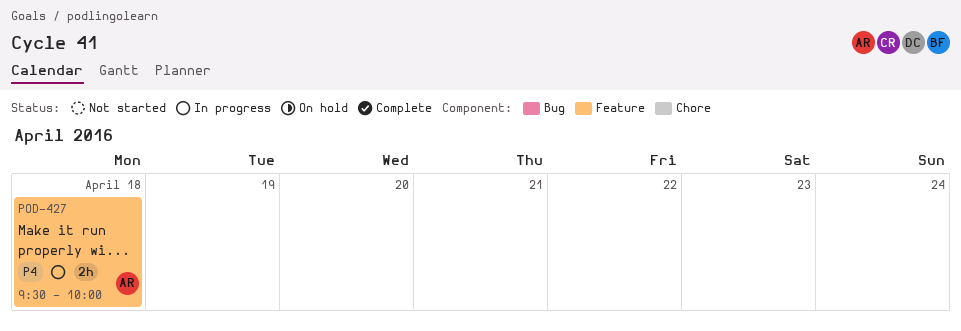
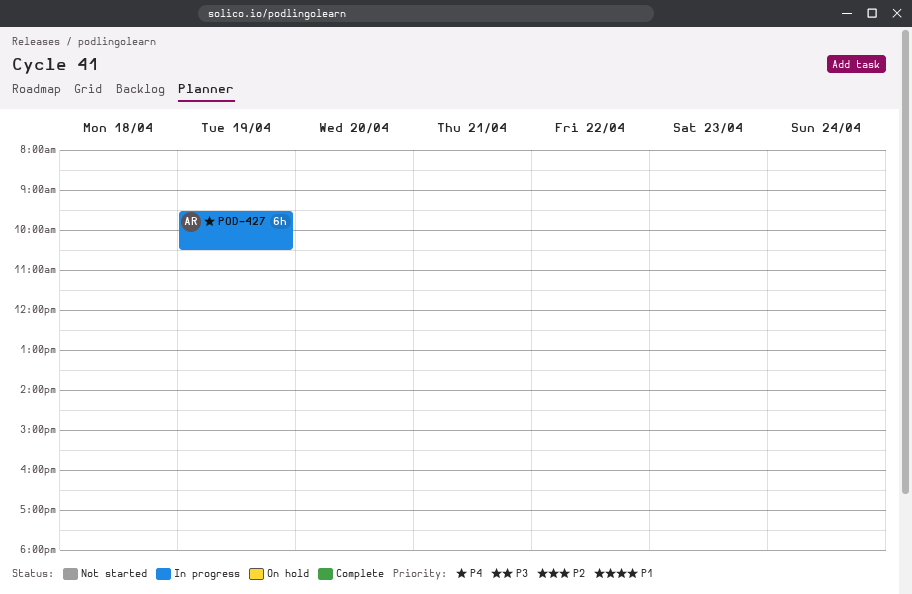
POD-427, estimate: 2h -> 6h
POD-427, day: Apr 18 -> Apr 19
POD-427, ends: 10:00 -> 10:30

